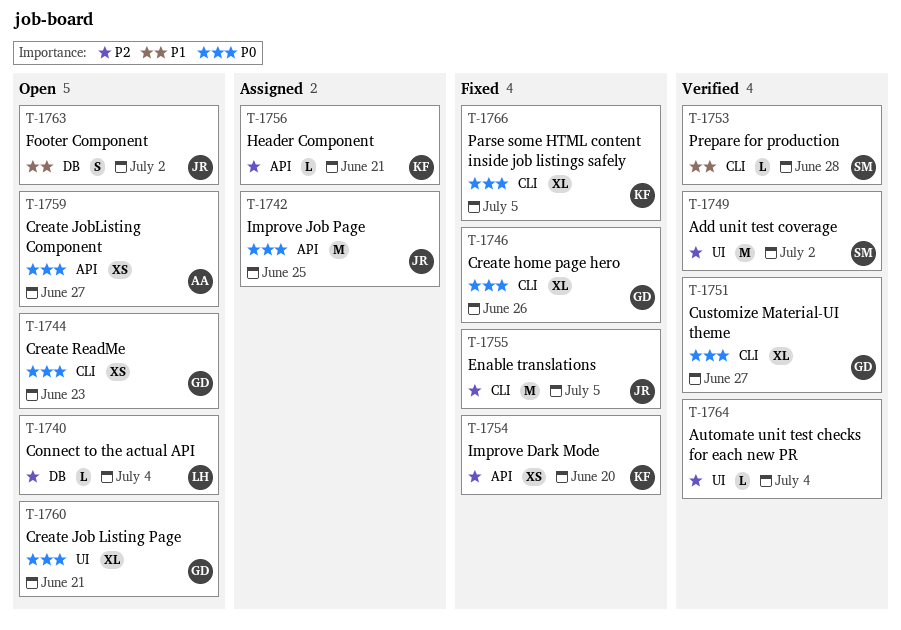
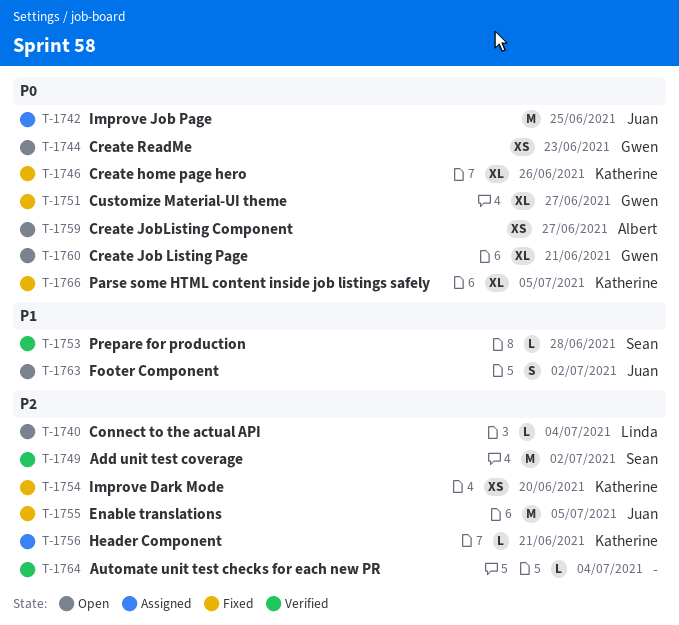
T-1746, owner: Gwen -> Katherine
T-1751, status: Verified -> Fixed

